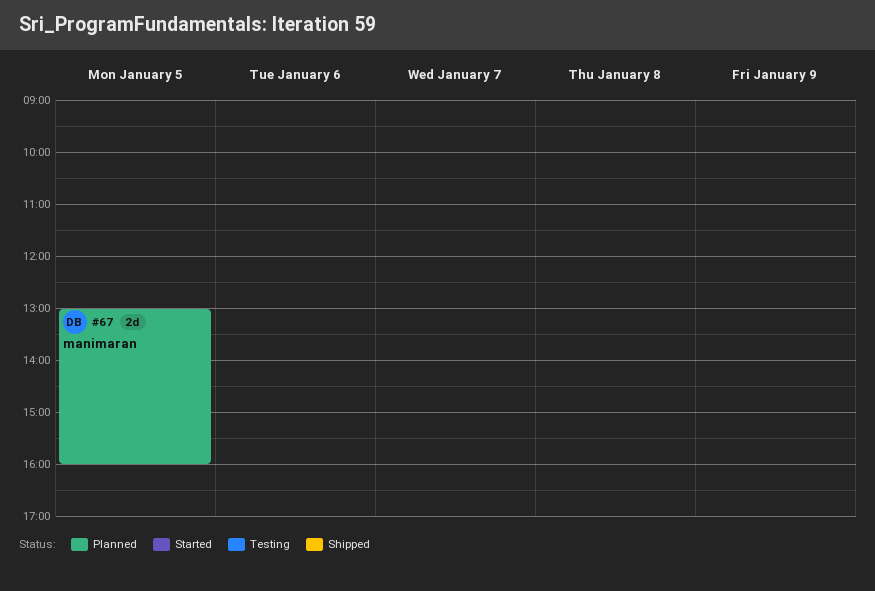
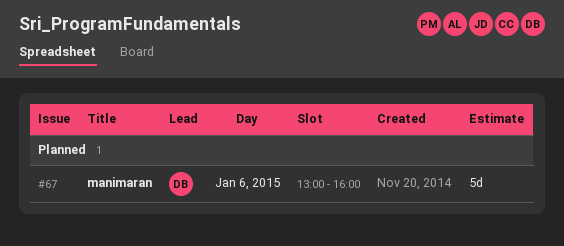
#67, estimate: 2d -> 5d
#67, day: Jan 5 -> Jan 6

